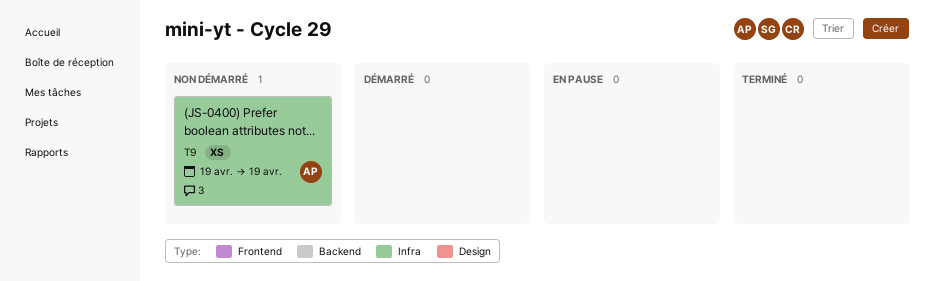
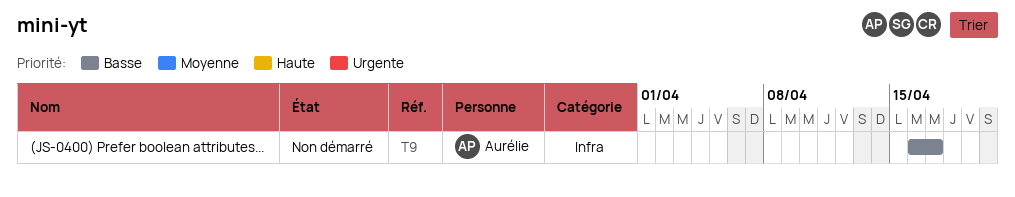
T9, start: Apr 19 -> Apr 16
T9, due: Apr 19 -> Apr 17

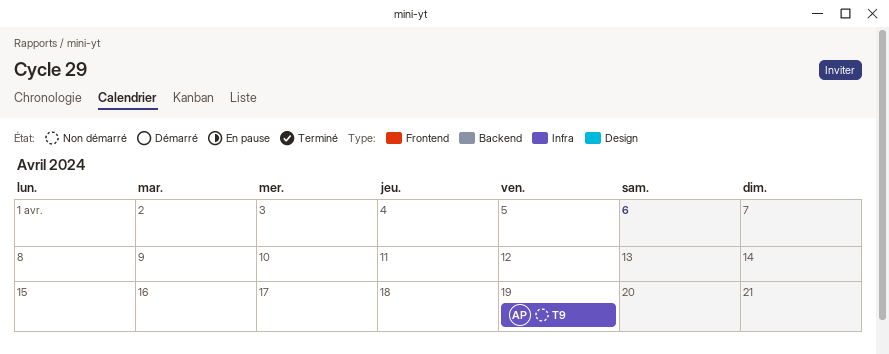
T9, start: Apr 16 -> Apr 19
T9, due: Apr 17 -> Apr 19

